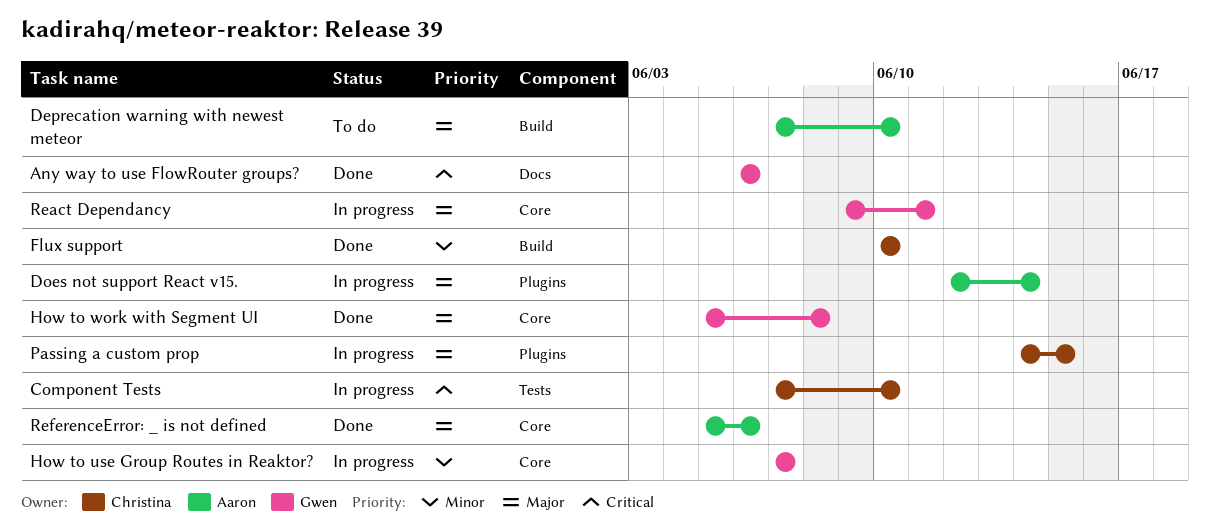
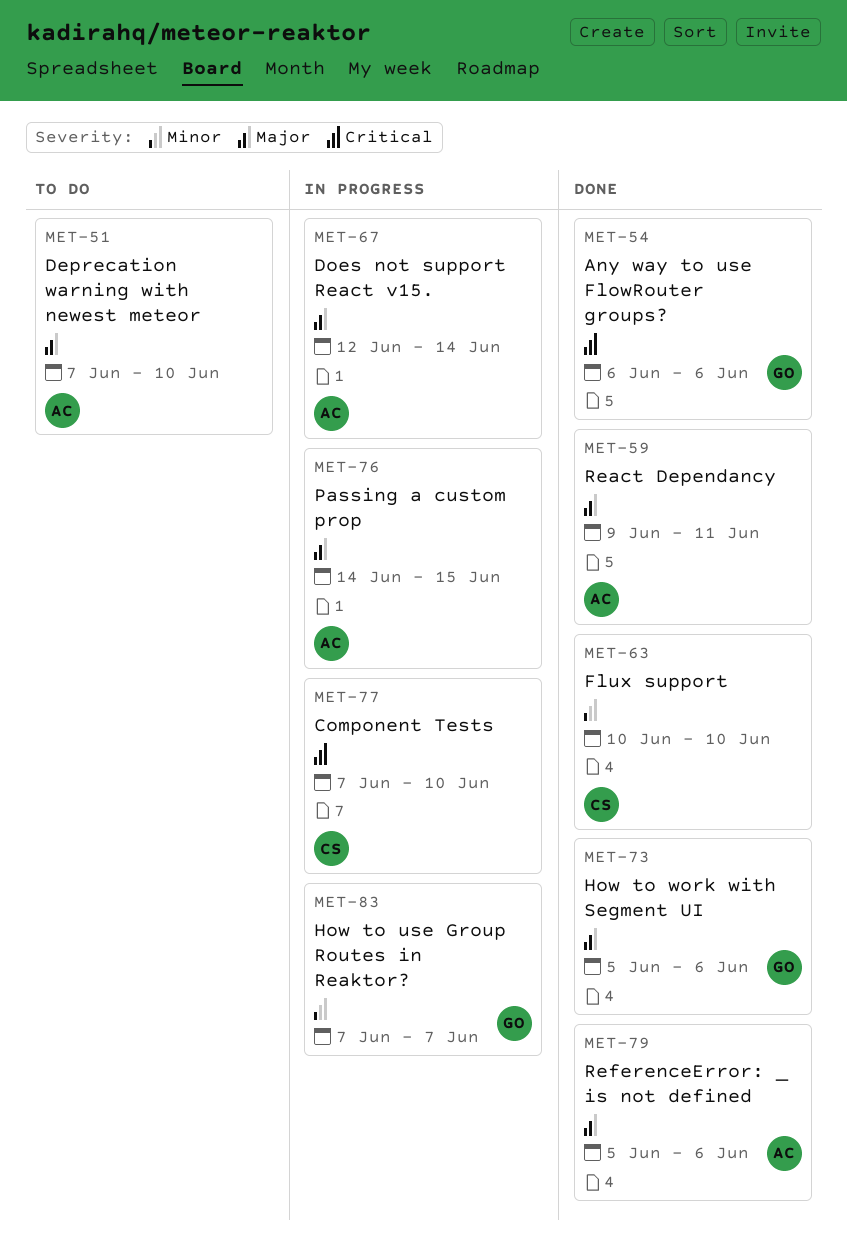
How to work with Segment UI, due: Jun 8 -> Jun 6
Passing a custom prop, owner: Christina -> Aaron
React Dependancy, status: In progress -> Done
React Dependancy, owner: Gwen -> Aaron

